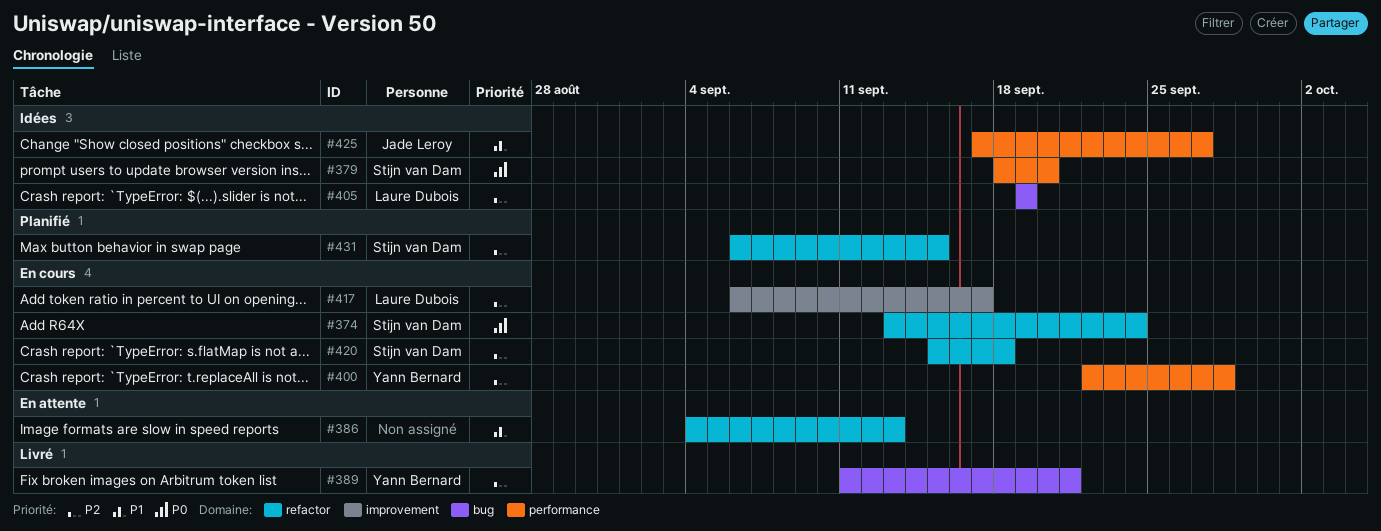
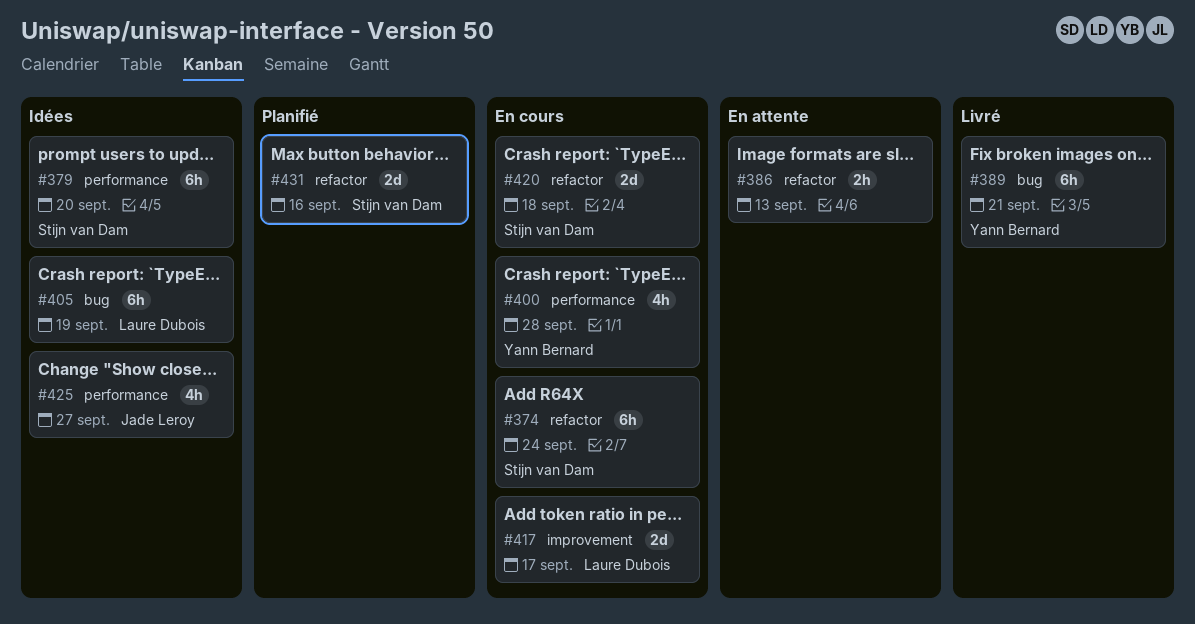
#431, due: Sep 15 -> Sep 16

